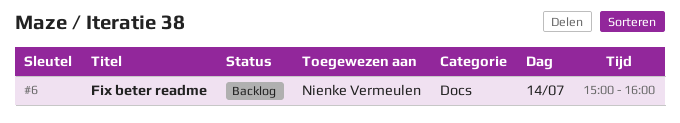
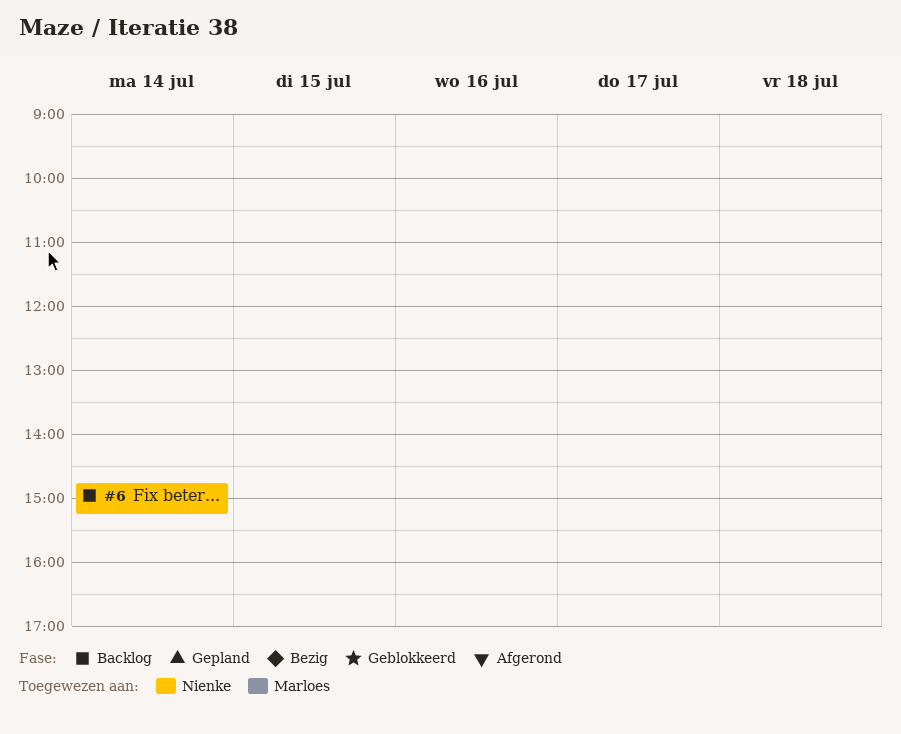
#6, begins: 15:00 -> 14:45
#6, ends: 16:00 -> 15:15

